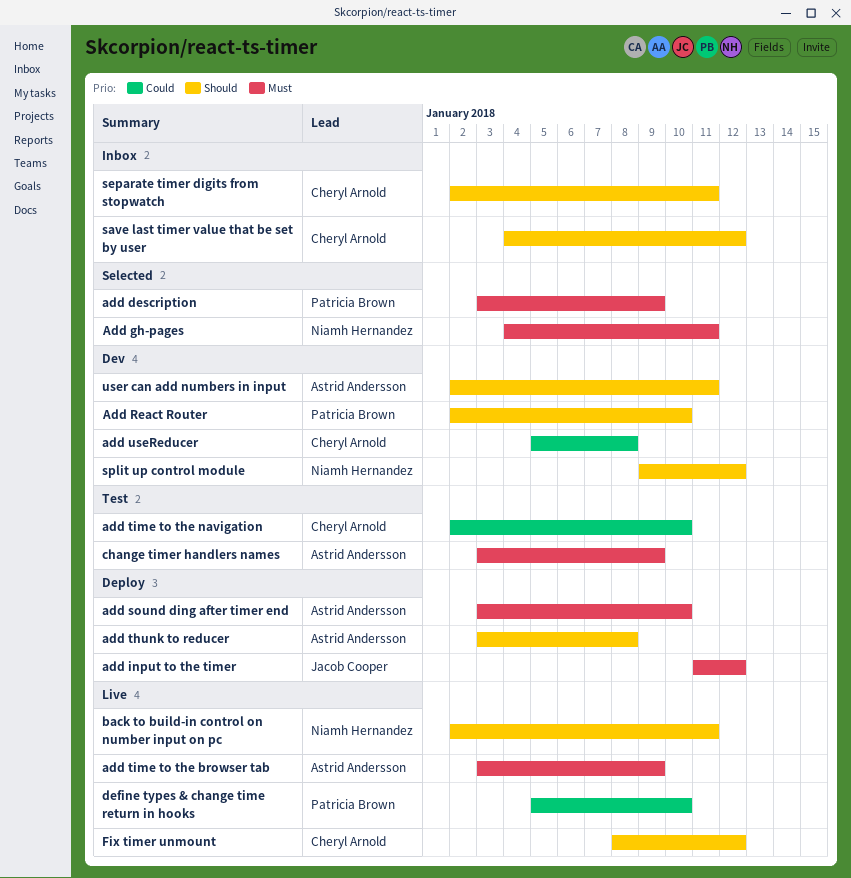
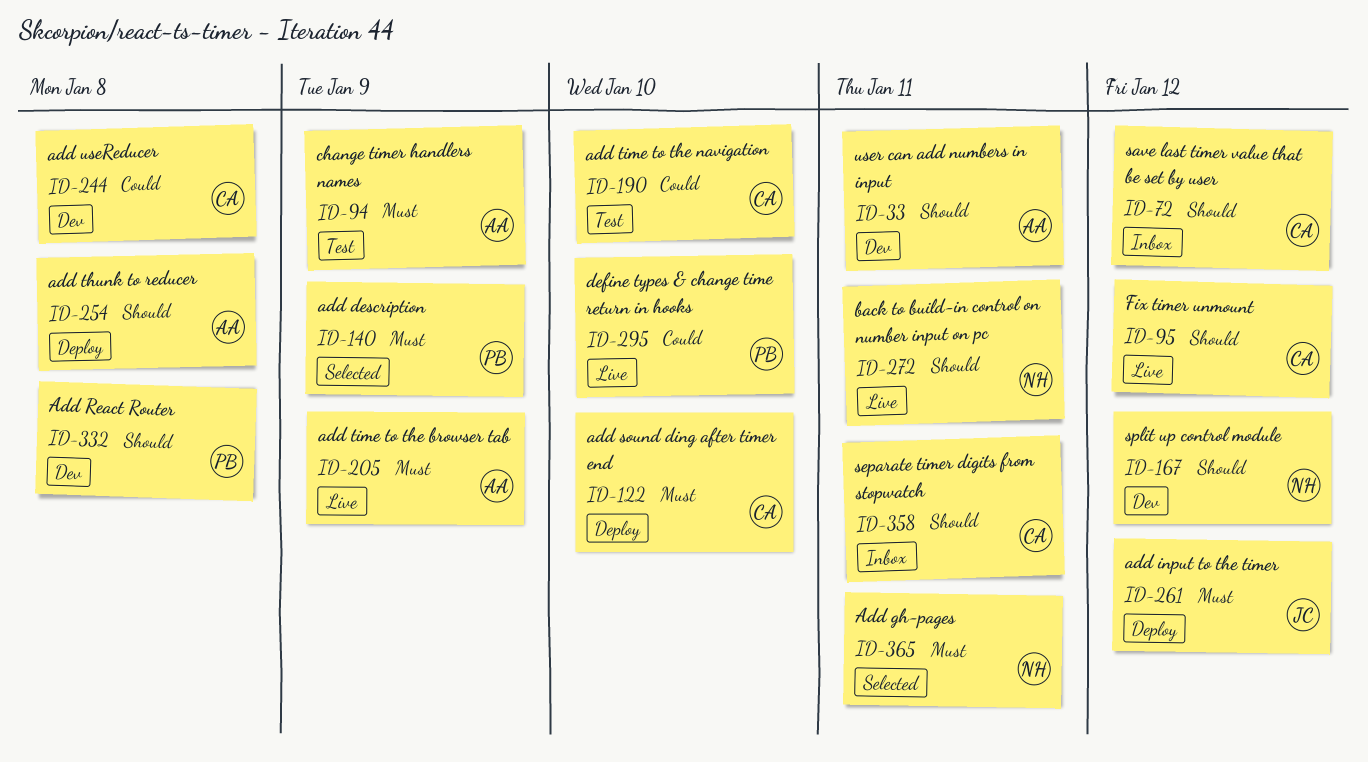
Add React Router, due: Jan 10 -> Jan 8
add sound ding after timer end, owner: Astrid Andersson -> Cheryl Arnold

